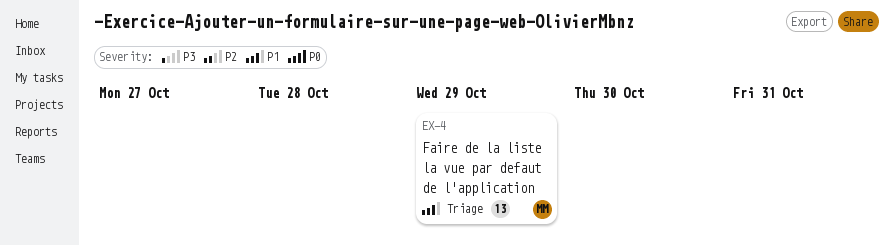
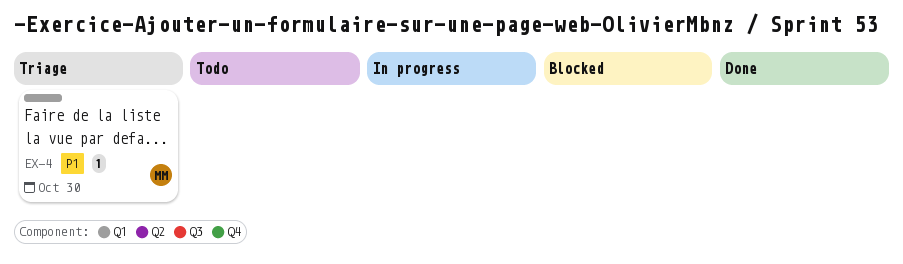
EX-4, estimate: 13 -> 1
EX-4, due: Oct 29 -> Oct 30

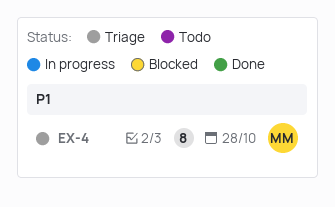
EX-4, estimate: 1 -> 8
EX-4, due: Oct 30 -> Oct 28

